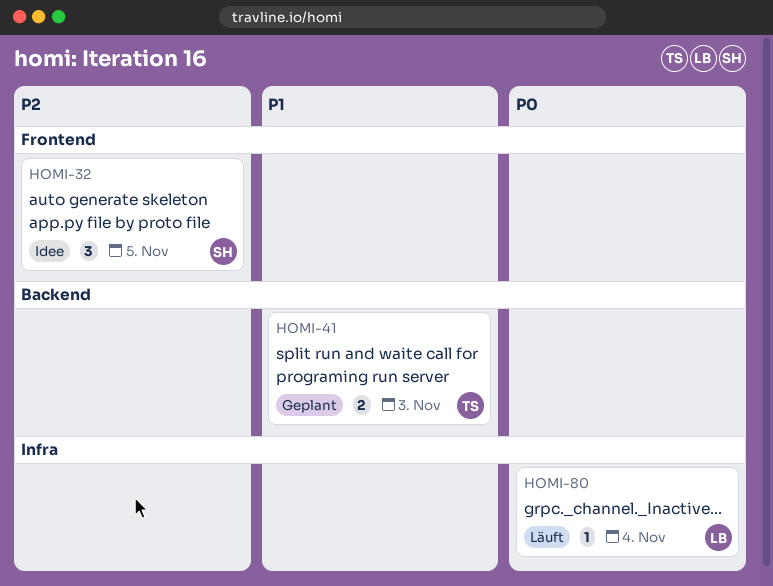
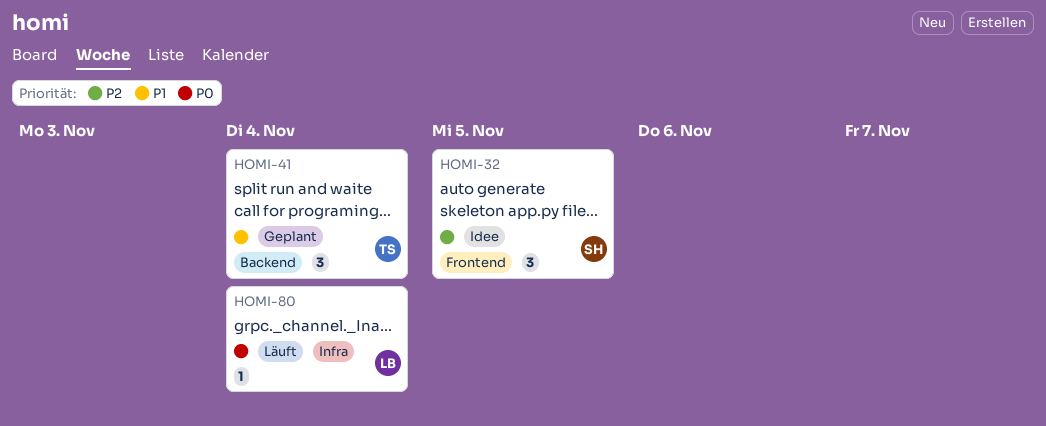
HOMI-41, estimate: 2 -> 3
HOMI-41, due: Nov 3 -> Nov 4

